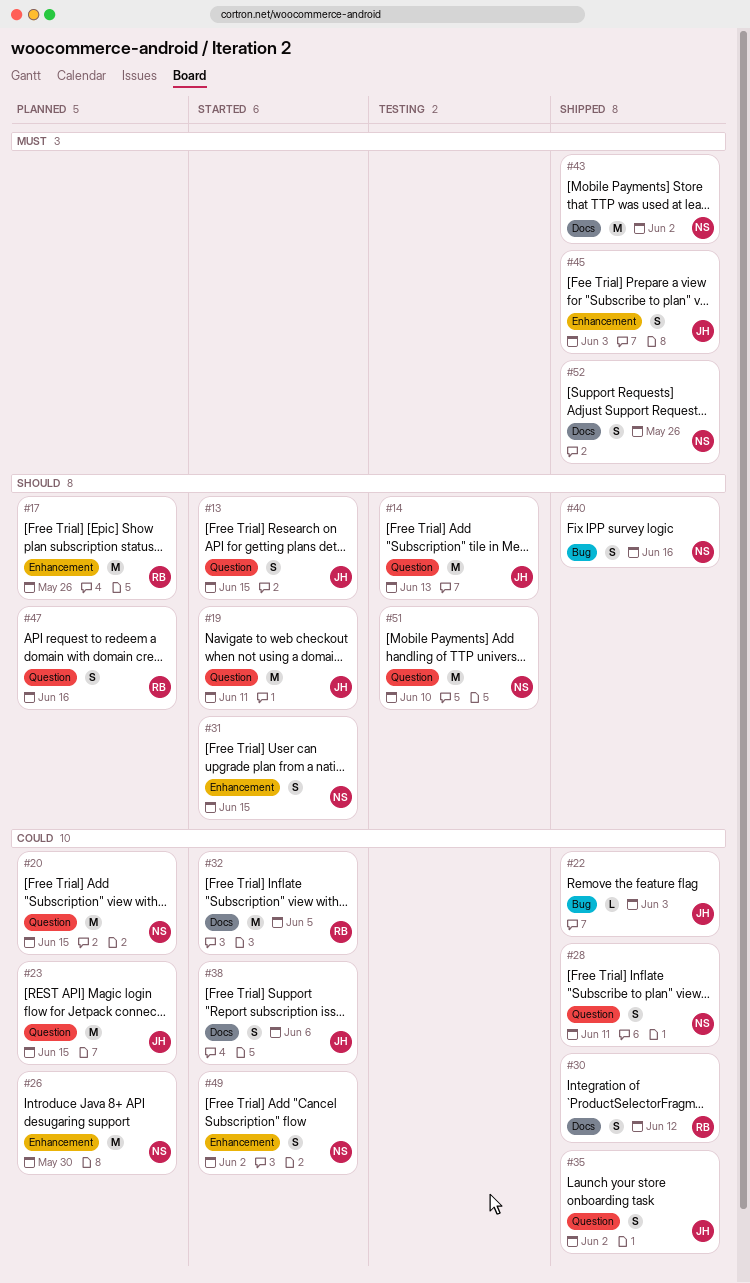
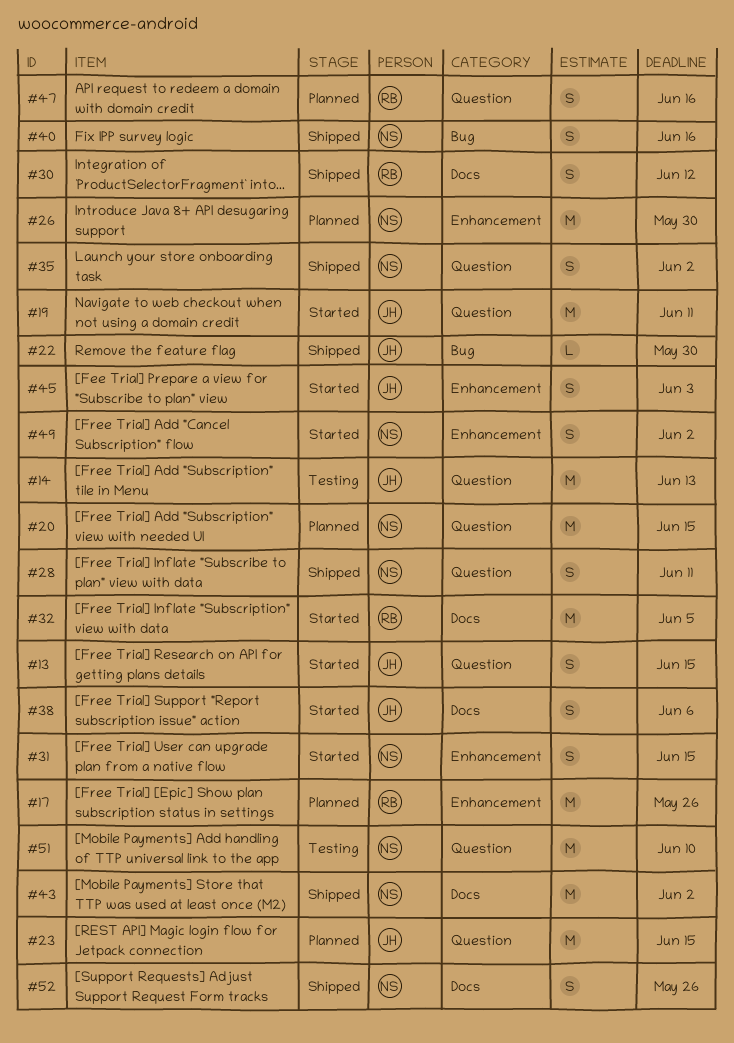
#22, due: Jun 3 -> May 30
#35, owner: JH -> NS
#45, status: Shipped -> Started

